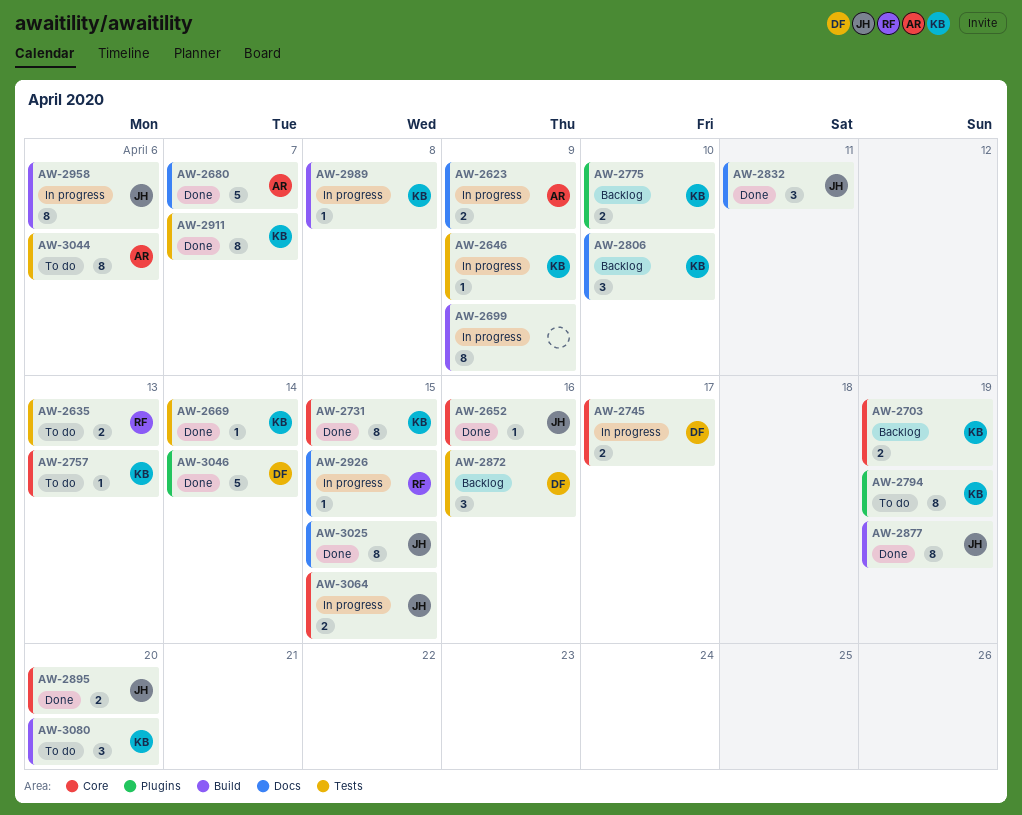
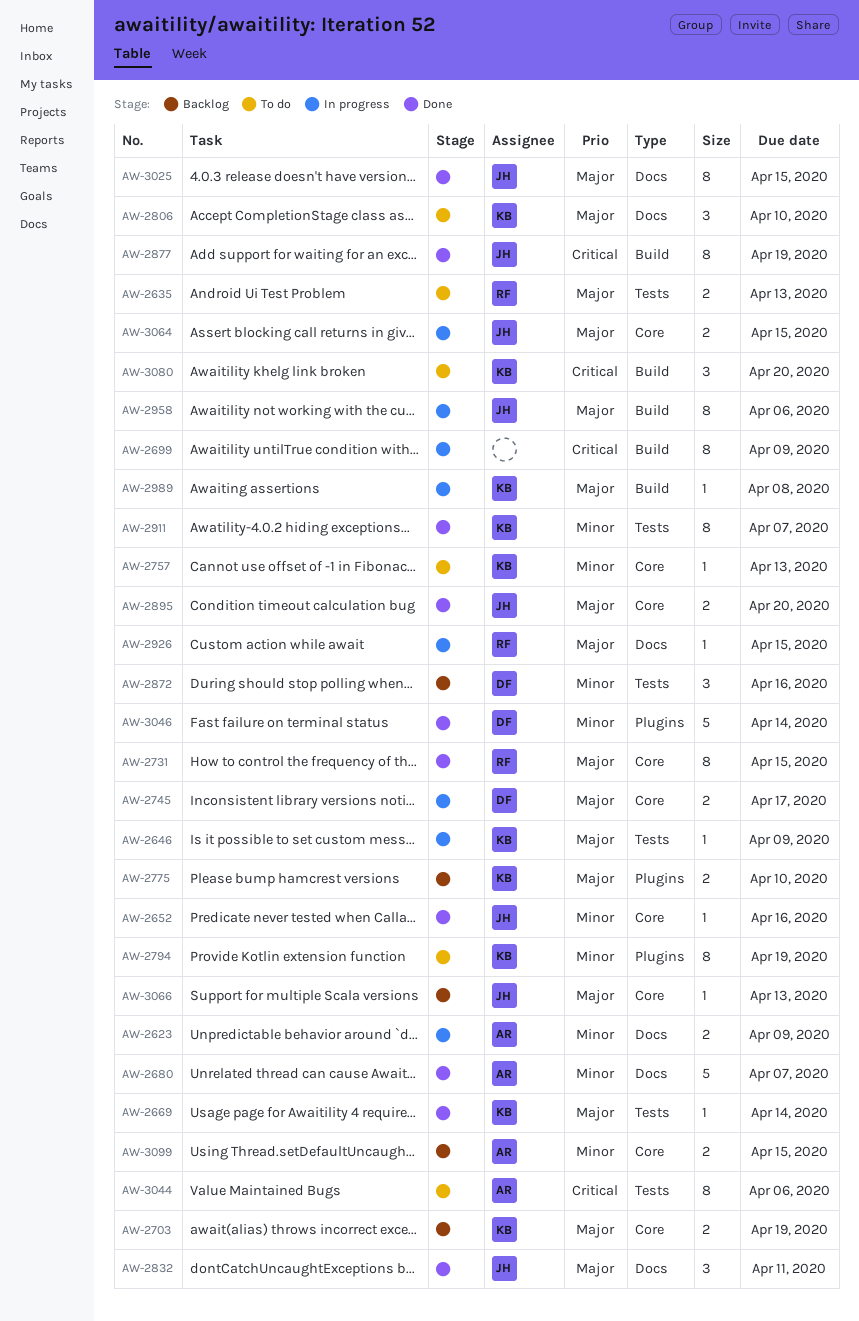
AW-2731, owner: KB -> RF
AW-2806, status: Backlog -> To do
AW-3066: none -> present
AW-3099: none -> present

